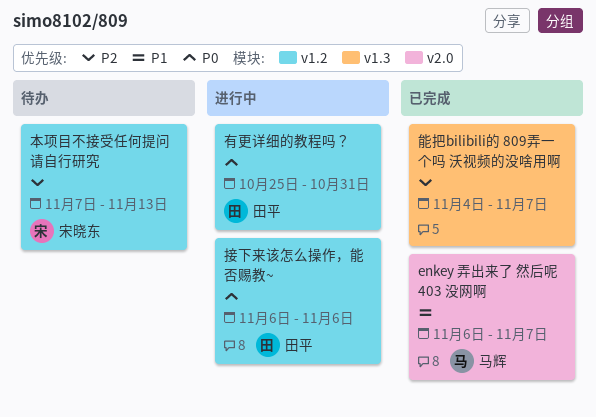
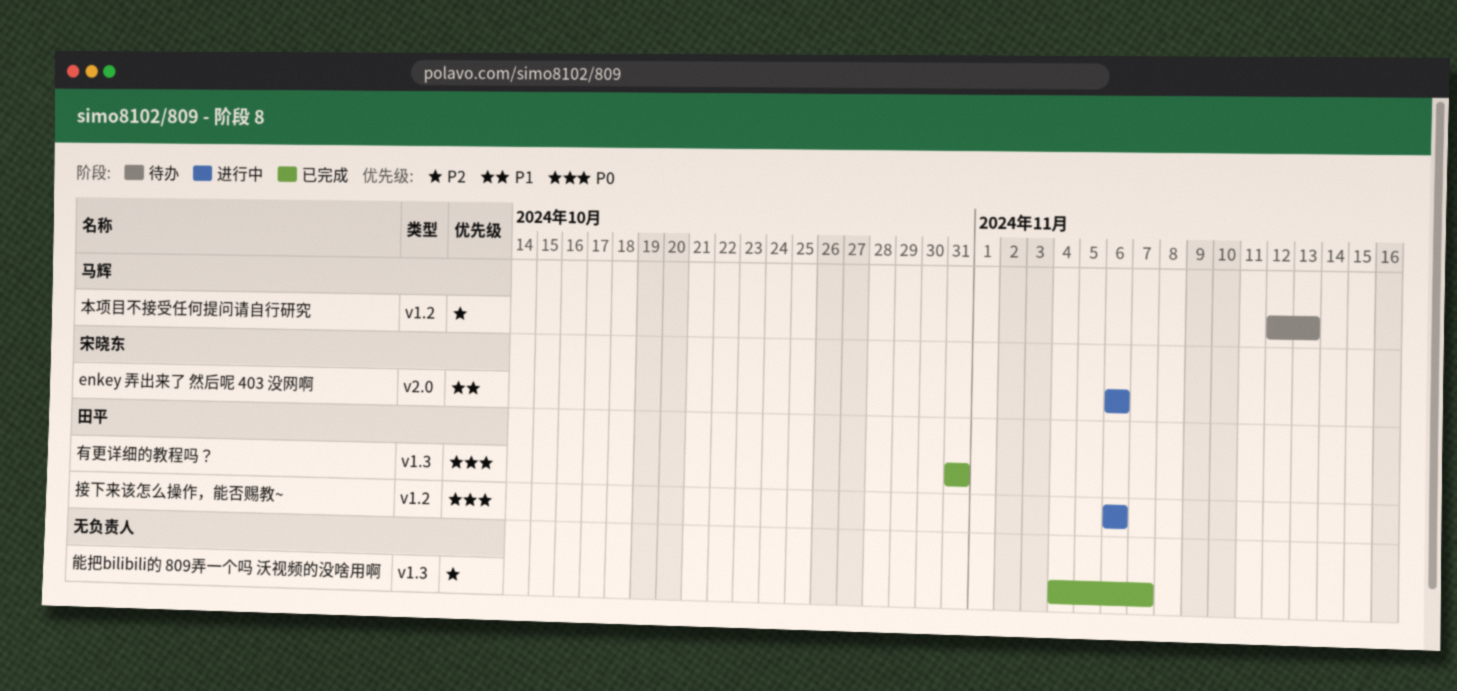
enkey 弄出来了 然后呢 403 没网啊, status: 已完成 -> 进行中
enkey 弄出来了 然后呢 403 没网啊, owner: 马辉 -> 宋晓东
enkey 弄出来了 然后呢 403 没网啊, due: Nov 7 -> Nov 6
有更详细的教程吗？, status: 进行中 -> 已完成
有更详细的教程吗？, label: v1.2 -> v1.3
有更详细的教程吗？, start: Oct 25 -> Oct 31
本项目不接受任何提问请自行研究, owner: 宋晓东 -> 马辉
本项目不接受任何提问请自行研究, start: Nov 7 -> Nov 12

